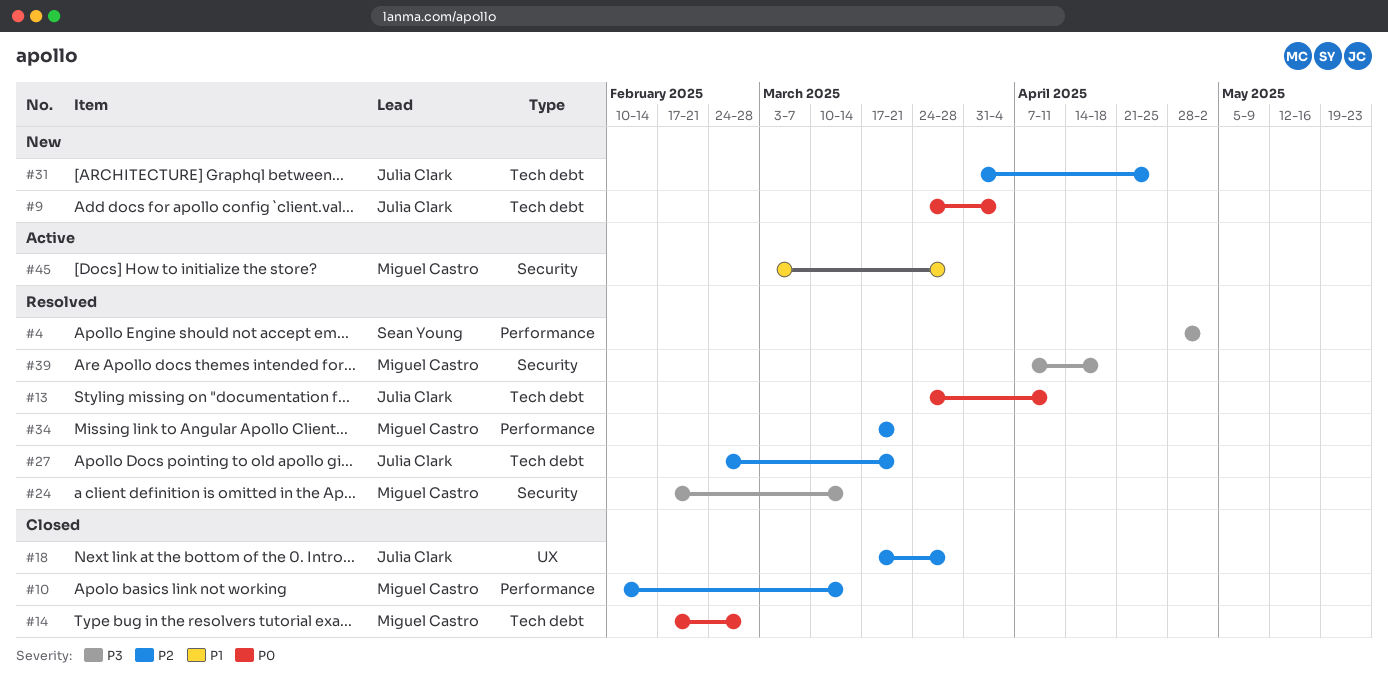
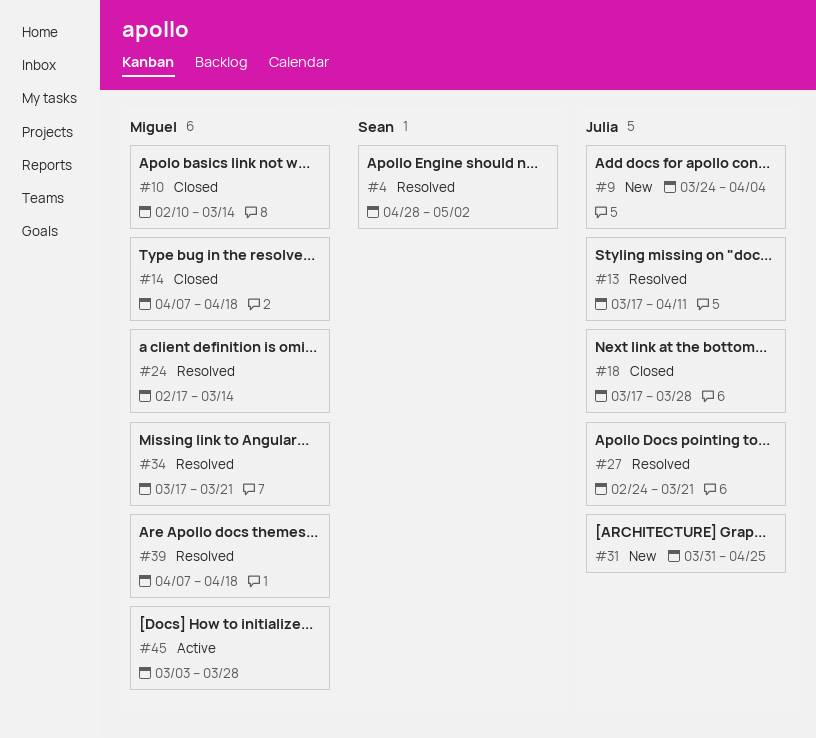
#13, start: Mar 24 -> Mar 17
#14, start: Feb 17 -> Apr 7
#14, due: Feb 28 -> Apr 18

